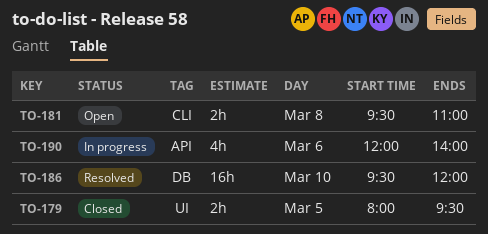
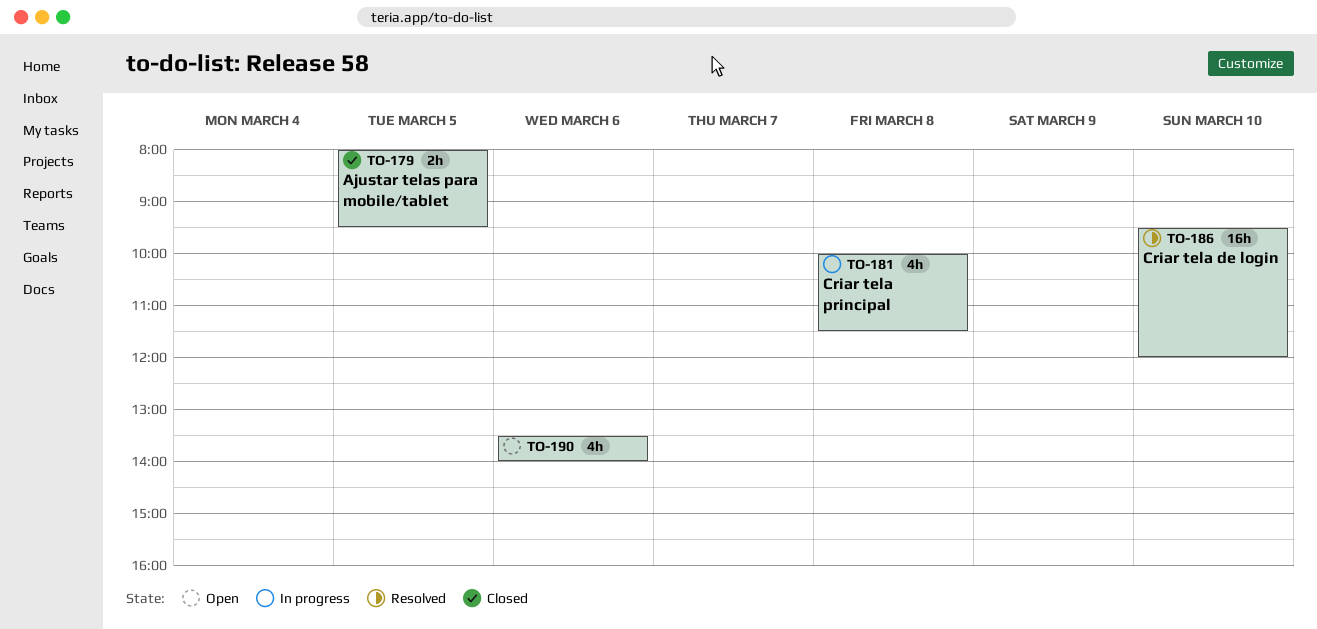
TO-181, status: Open -> In progress
TO-181, estimate: 2h -> 4h
TO-181, begins: 09:30 -> 10:00
TO-181, ends: 11:00 -> 11:30
TO-190, status: In progress -> Open
TO-190, begins: 12:00 -> 13:30

